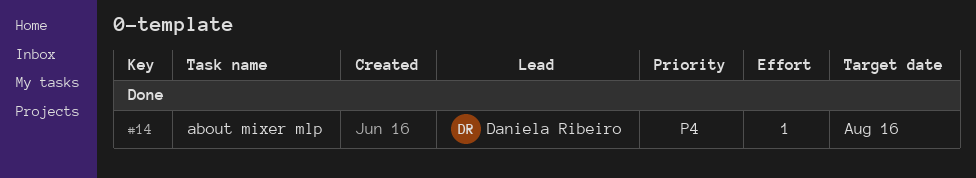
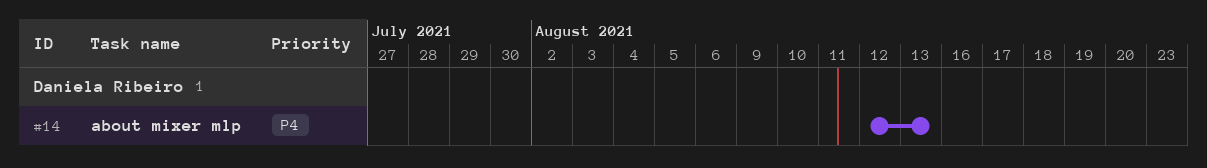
#14, due: Aug 16 -> Aug 13

